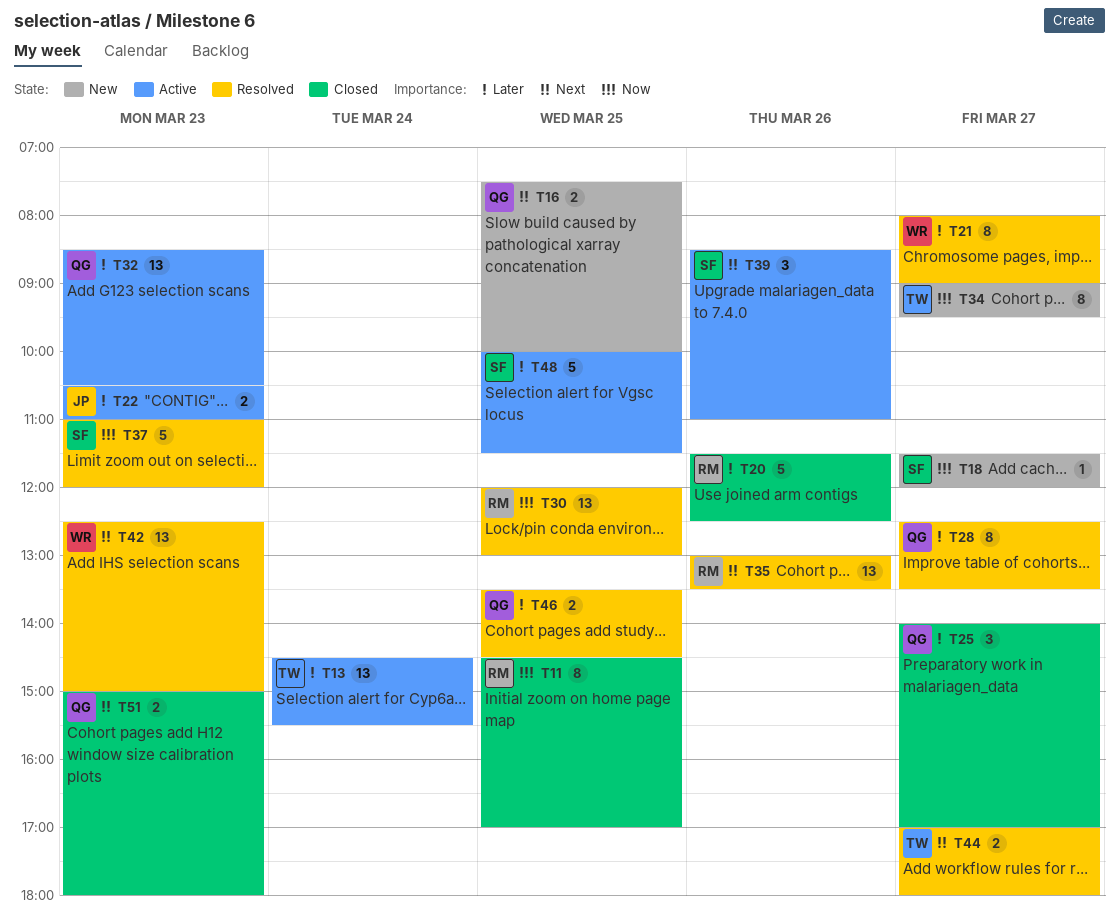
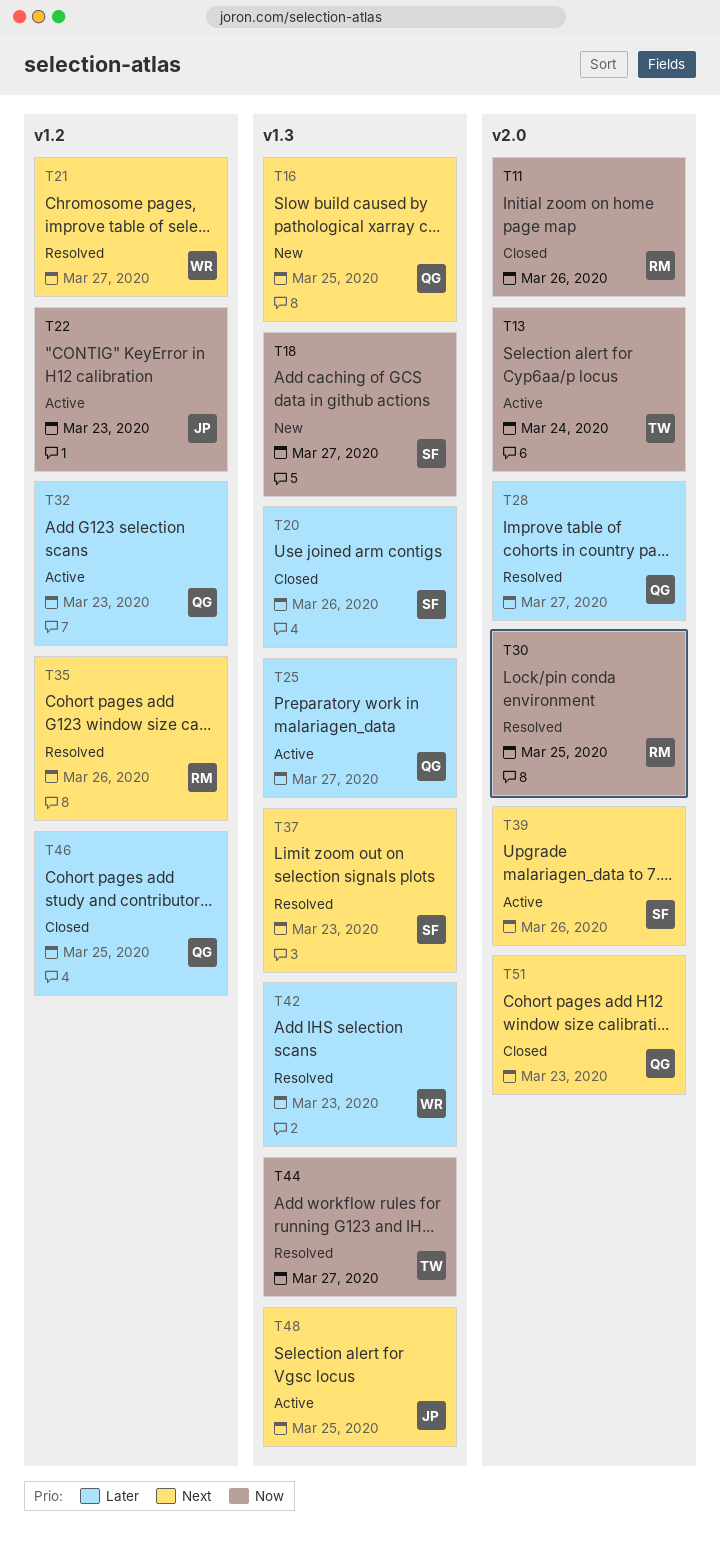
T11, day: Mar 25 -> Mar 26
T13, priority: Later -> Now
T20, owner: RM -> SF
T21, priority: Later -> Next
T22, priority: Later -> Now
T25, status: Closed -> Active
T34: present -> none
T37, priority: Now -> Next
T42, priority: Next -> Later
T44, priority: Next -> Now
T46, status: Resolved -> Closed
T48, owner: SF -> JP
T48, priority: Later -> Next

